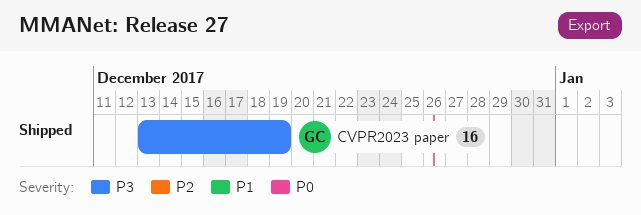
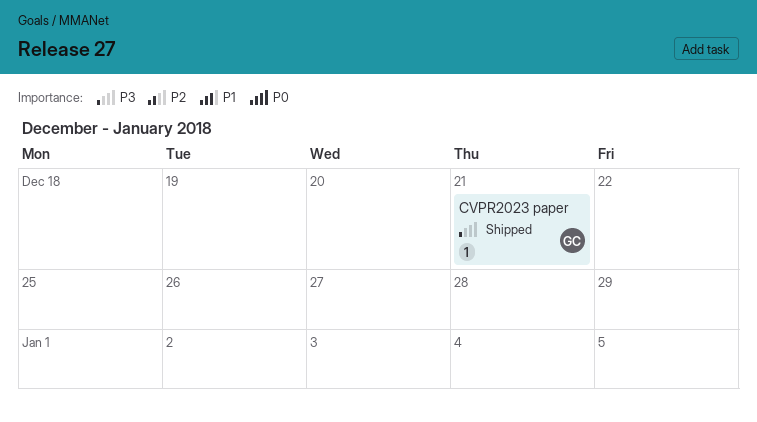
CVPR2023 paper, estimate: 16 -> 1
CVPR2023 paper, due: Dec 19 -> Dec 21

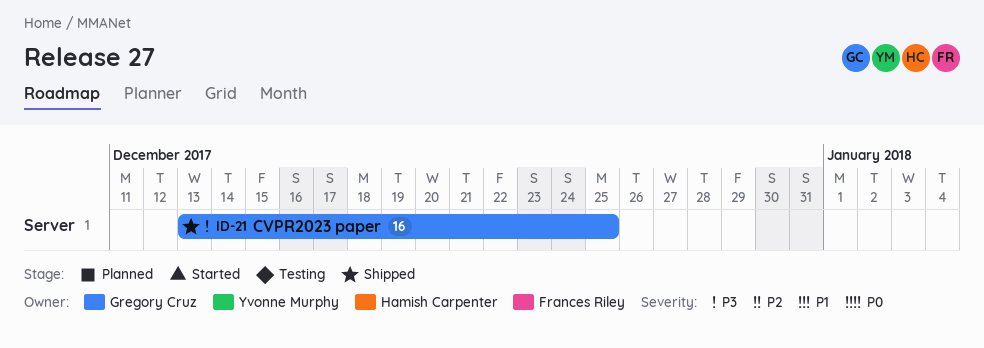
CVPR2023 paper, estimate: 1 -> 16
CVPR2023 paper, due: Dec 21 -> Dec 25

